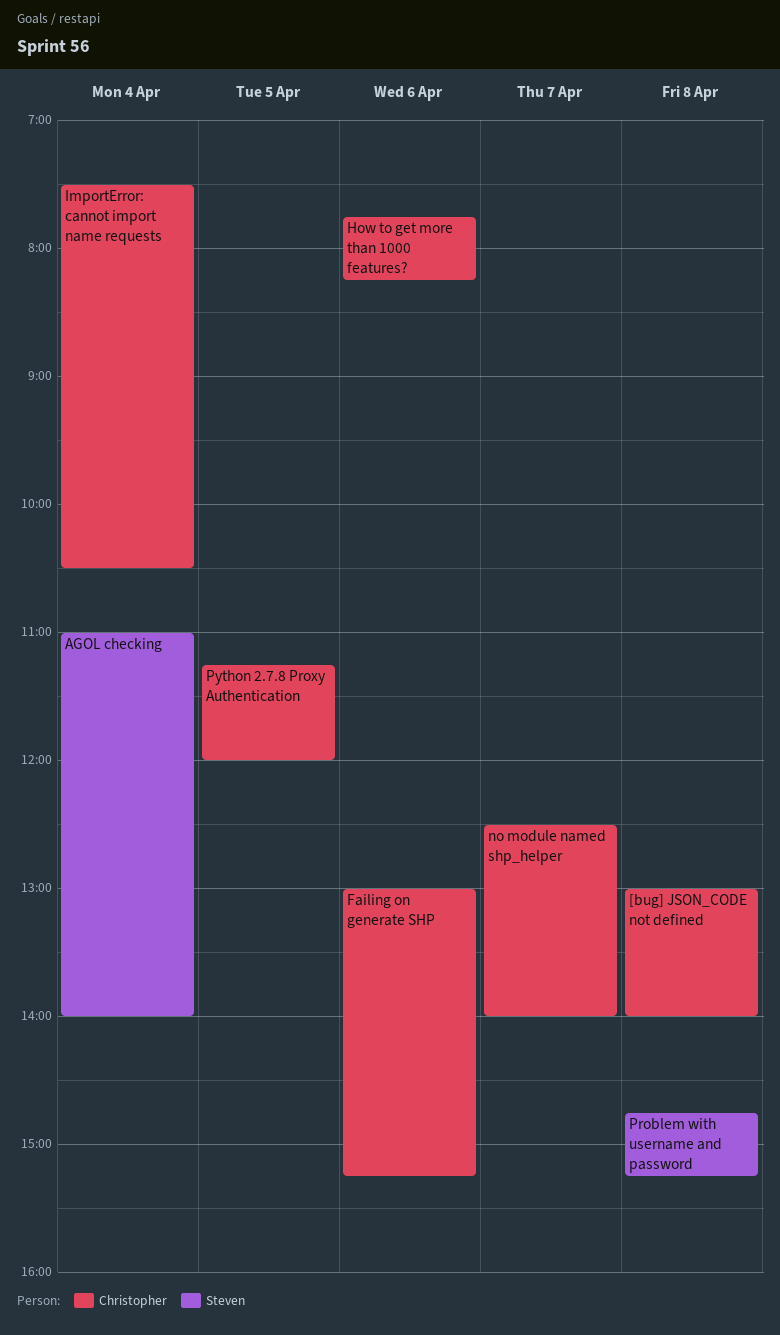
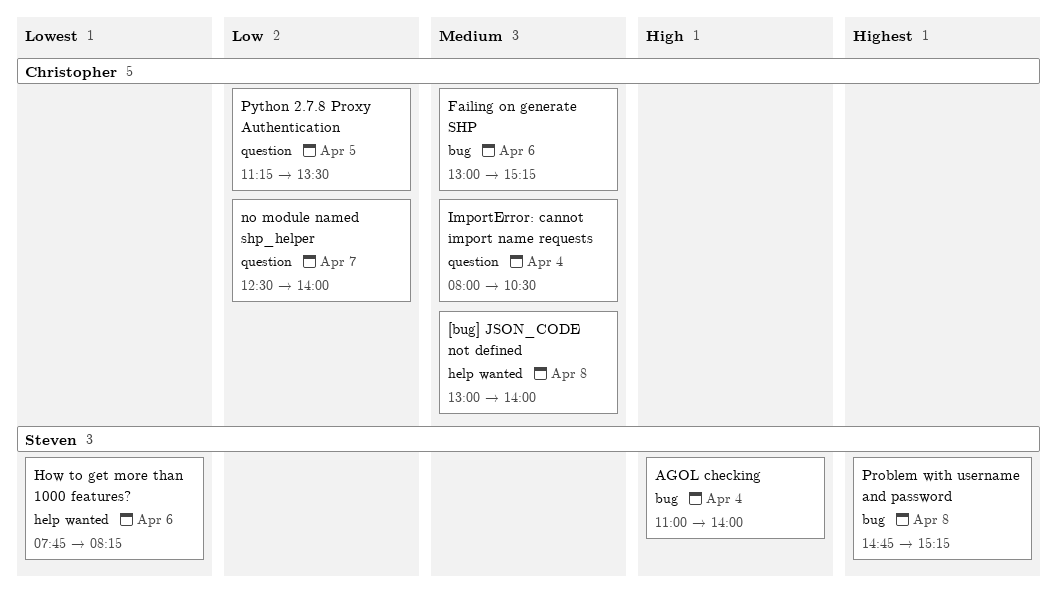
How to get more than 1000 features?, owner: Christopher -> Steven
ImportError: cannot import name requests, begins: 07:30 -> 08:00
Python 2.7.8 Proxy Authentication, ends: 12:00 -> 13:30

